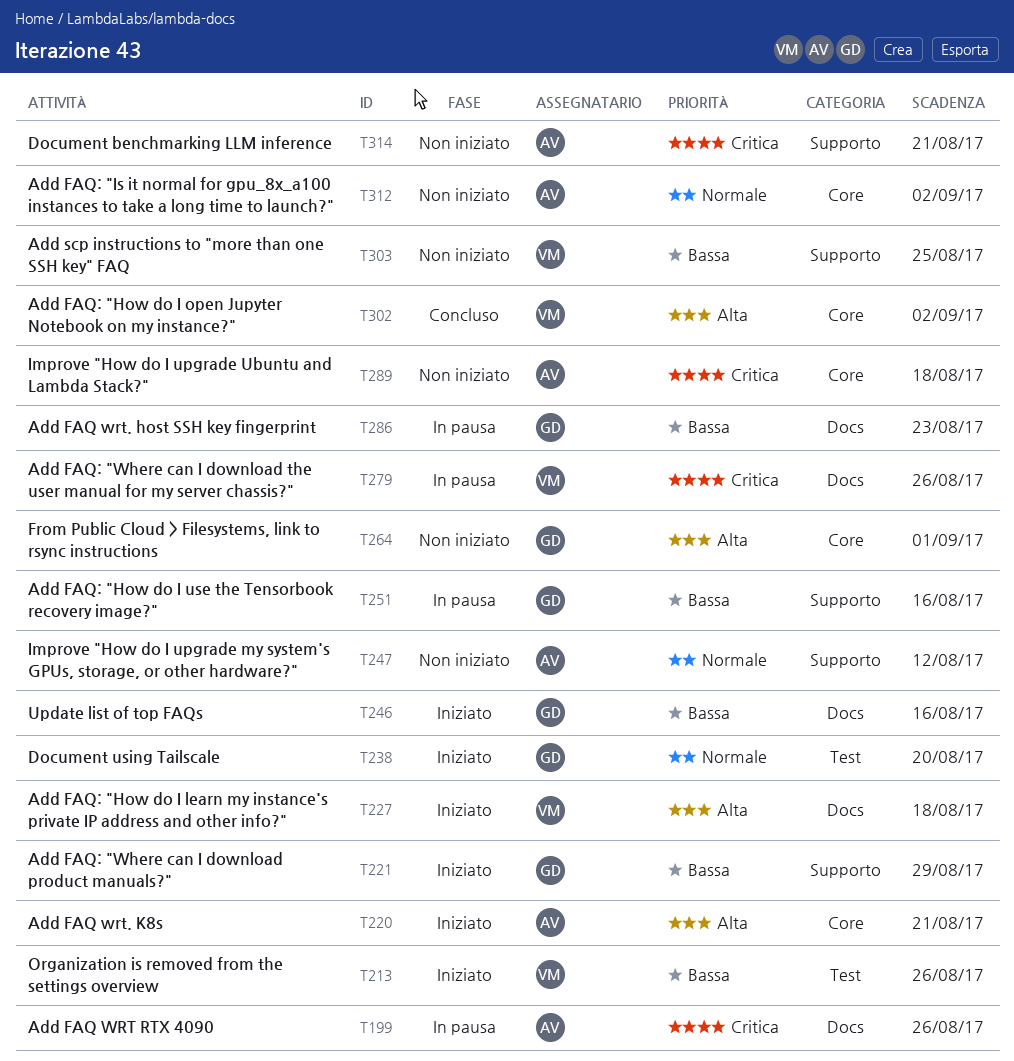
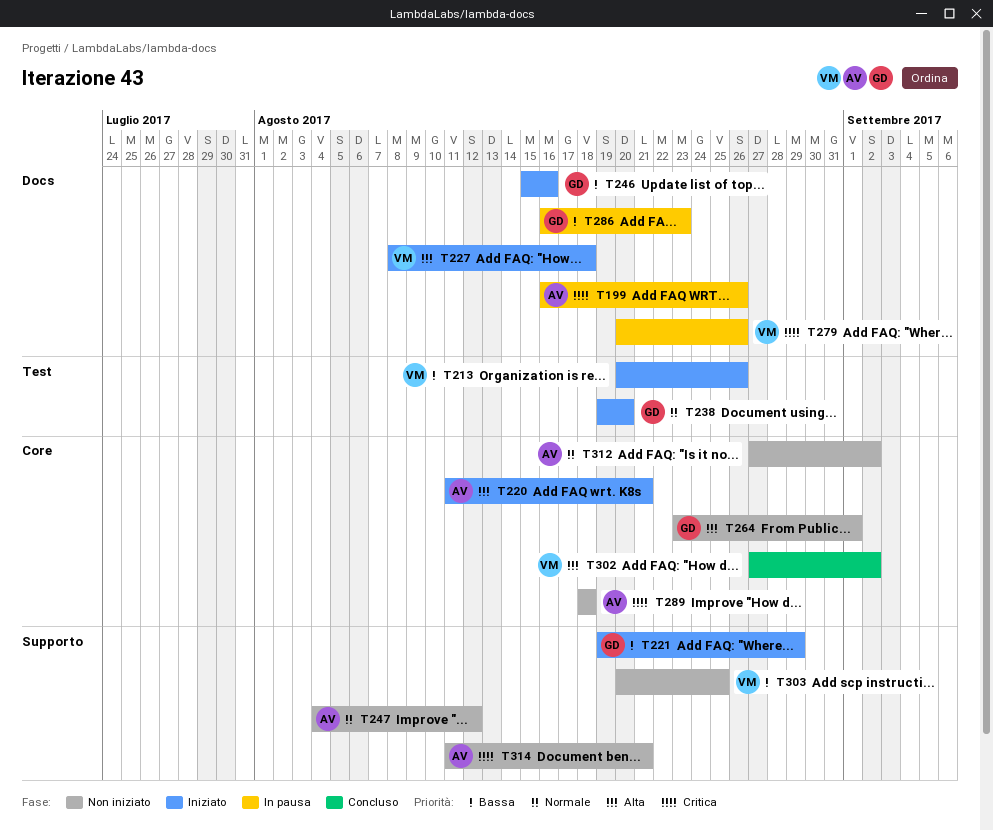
T251: present -> none

